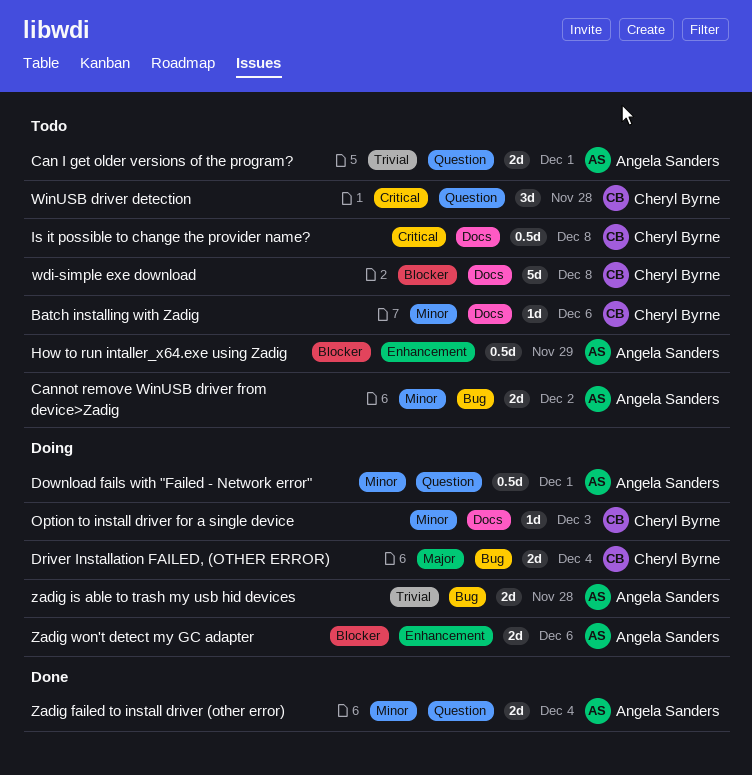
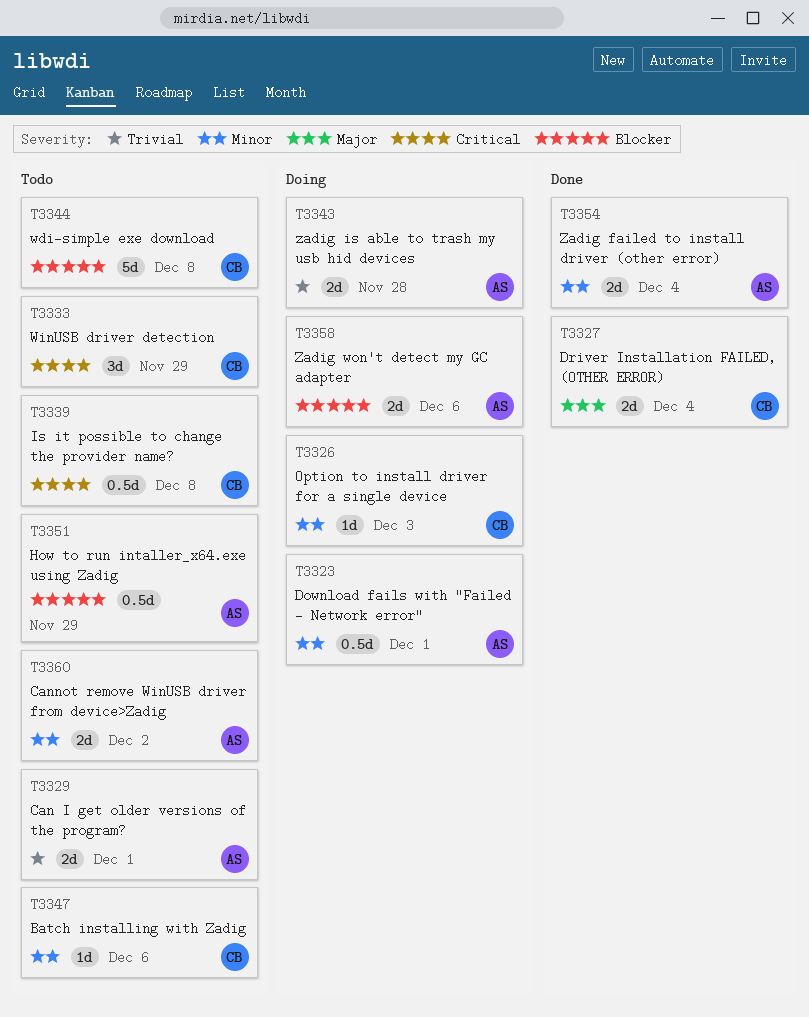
Driver Installation FAILED, (OTHER ERROR), status: Doing -> Done
WinUSB driver detection, due: Nov 28 -> Nov 29

